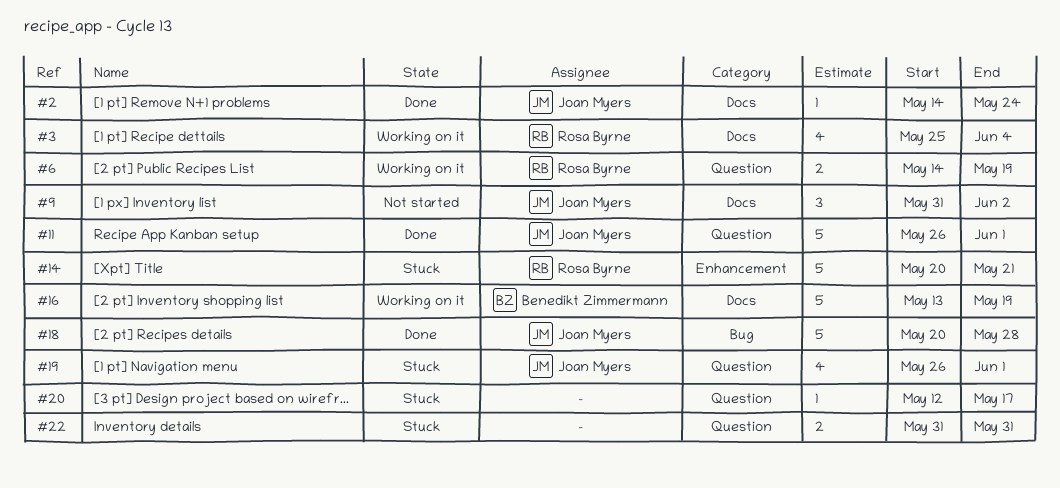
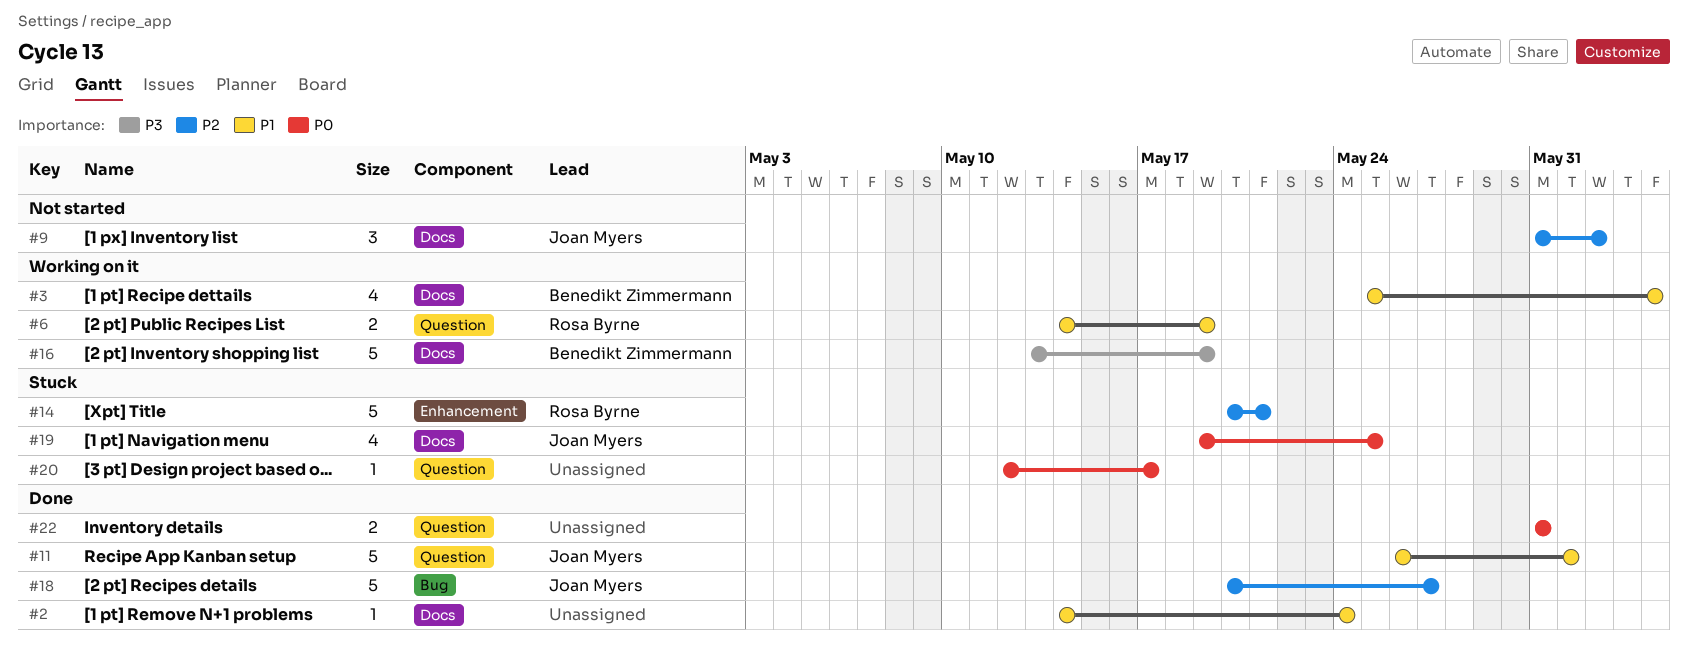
#2, owner: Joan Myers -> none
#3, owner: Rosa Byrne -> Benedikt Zimmermann
#18, due: May 28 -> May 27
#19, label: Question -> Docs
#19, start: May 26 -> May 19
#19, due: Jun 1 -> May 25
#22, status: Stuck -> Done

